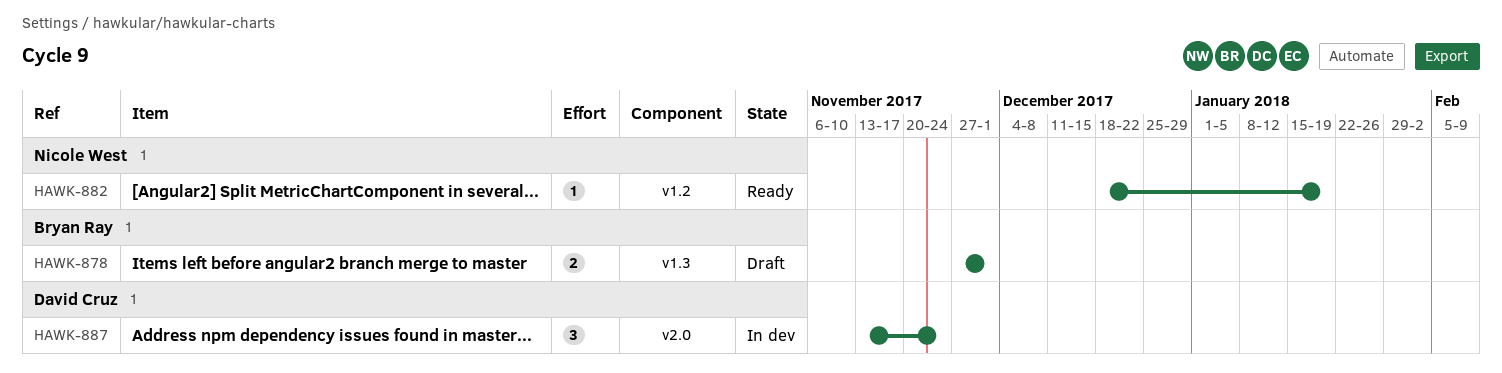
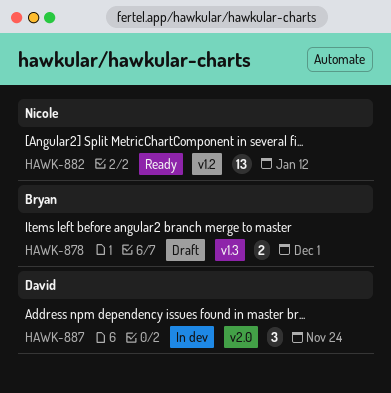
HAWK-882, estimate: 1 -> 13
HAWK-882, due: Jan 19 -> Jan 12

